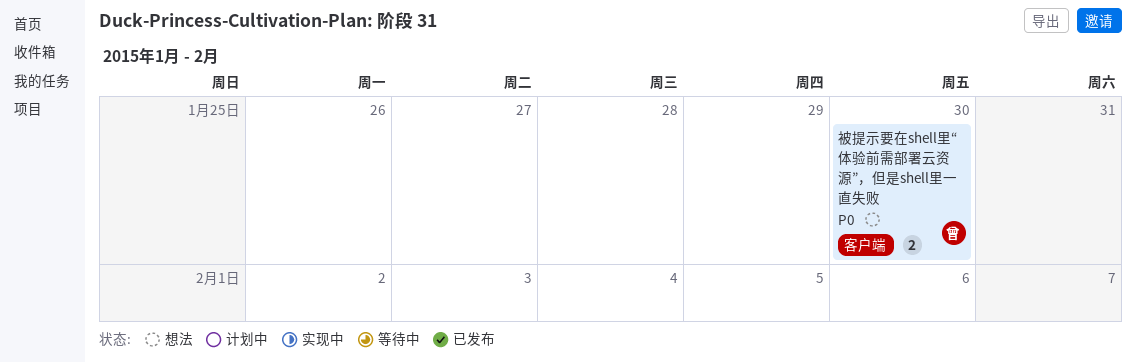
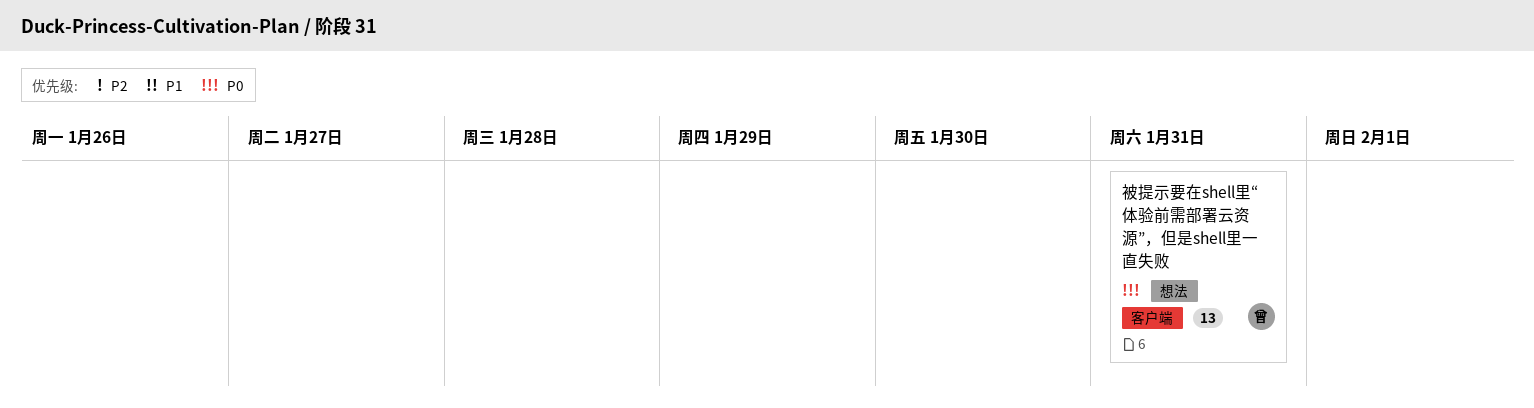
被提示要在shell里“体验前需部署云资源”，但是shell里一直失败, estimate: 2 -> 13
被提示要在shell里“体验前需部署云资源”，但是shell里一直失败, due: Jan 30 -> Jan 31

